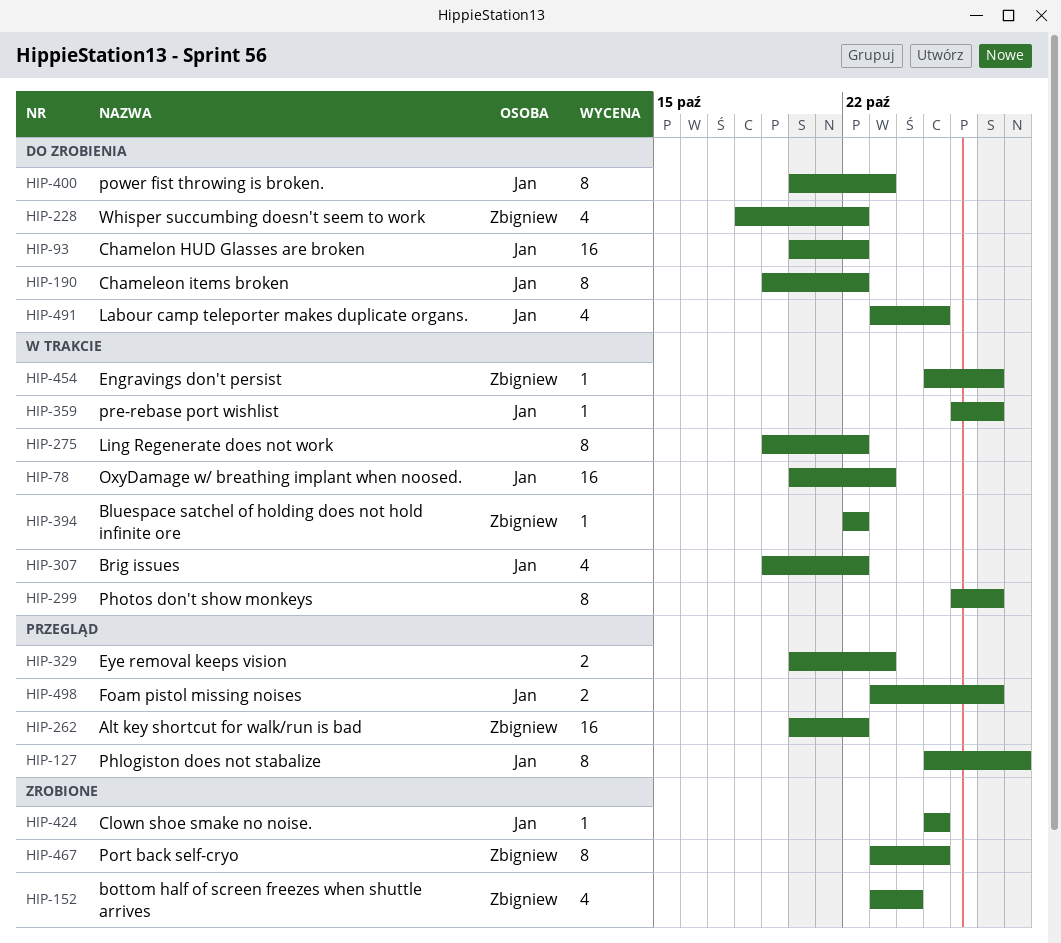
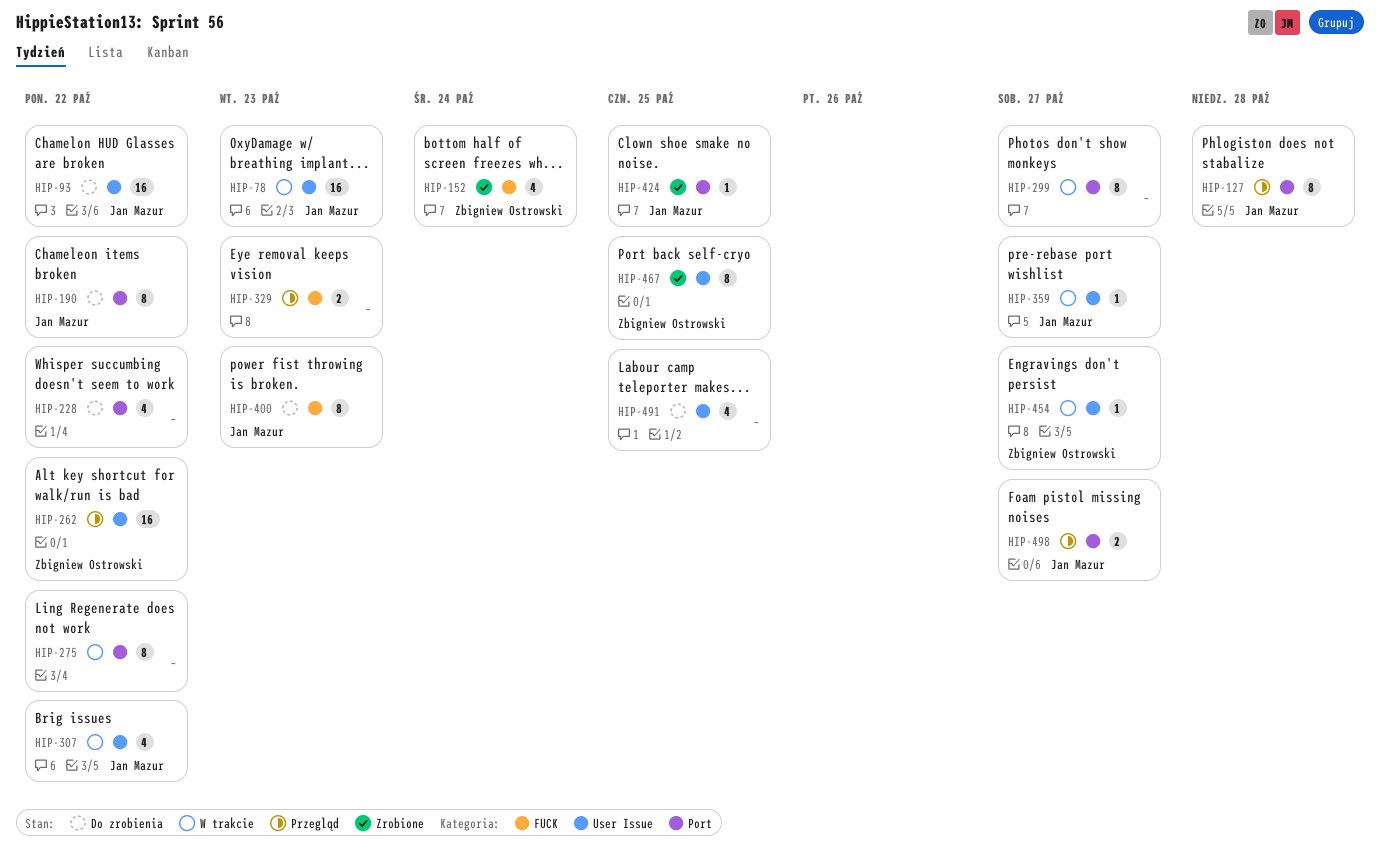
HIP-228, owner: Zbigniew Ostrowski -> none
HIP-394: present -> none
HIP-491, owner: Jan Mazur -> none

